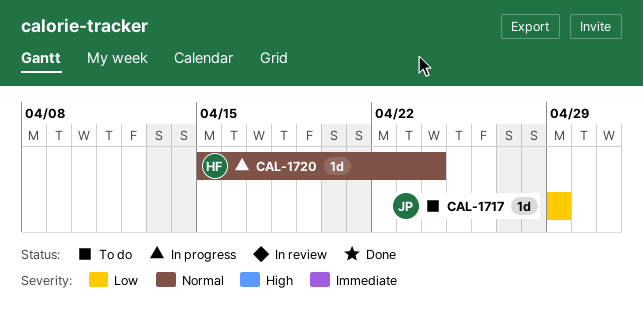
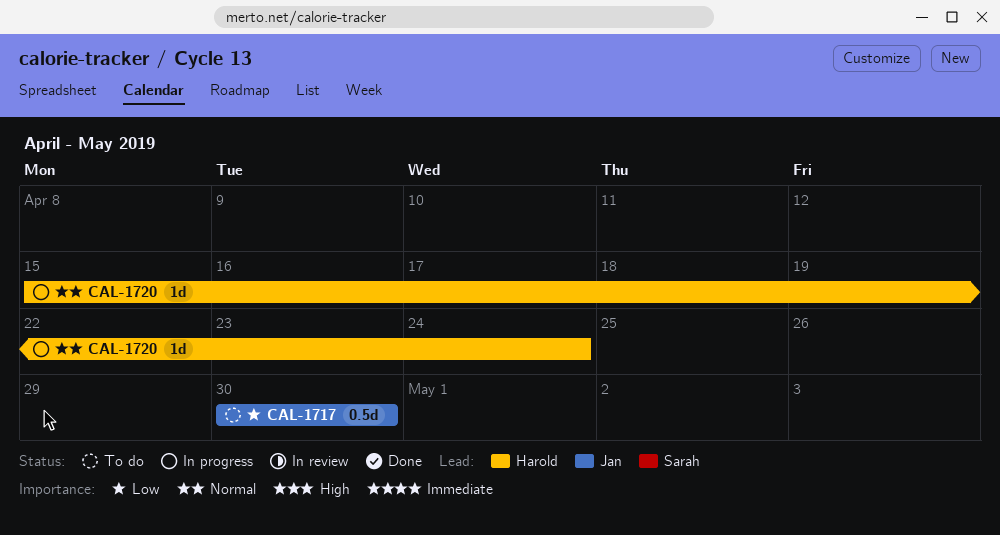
CAL-1717, estimate: 1d -> 0.5d
CAL-1717, start: Apr 29 -> Apr 30
CAL-1717, due: Apr 29 -> Apr 30

